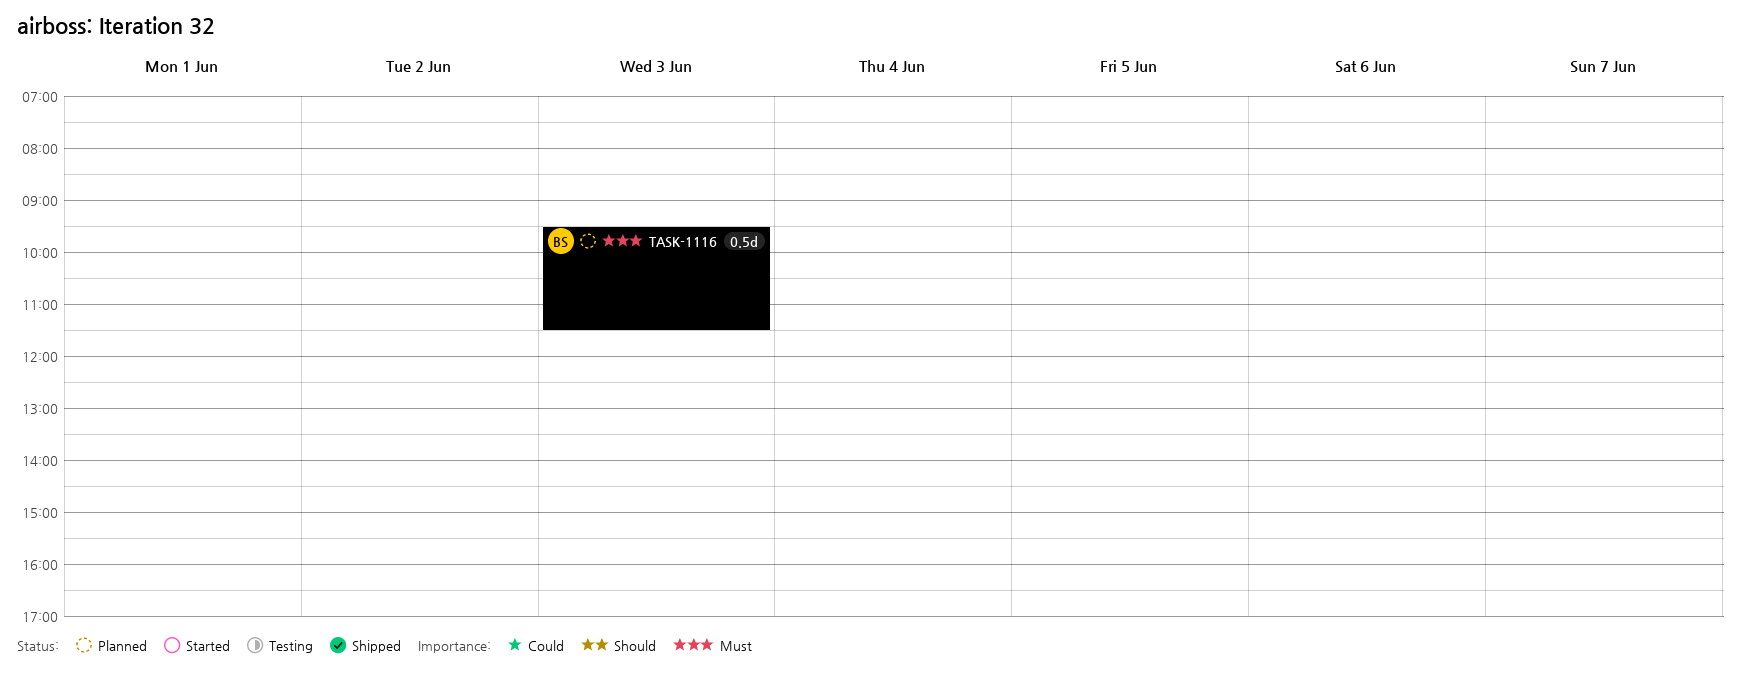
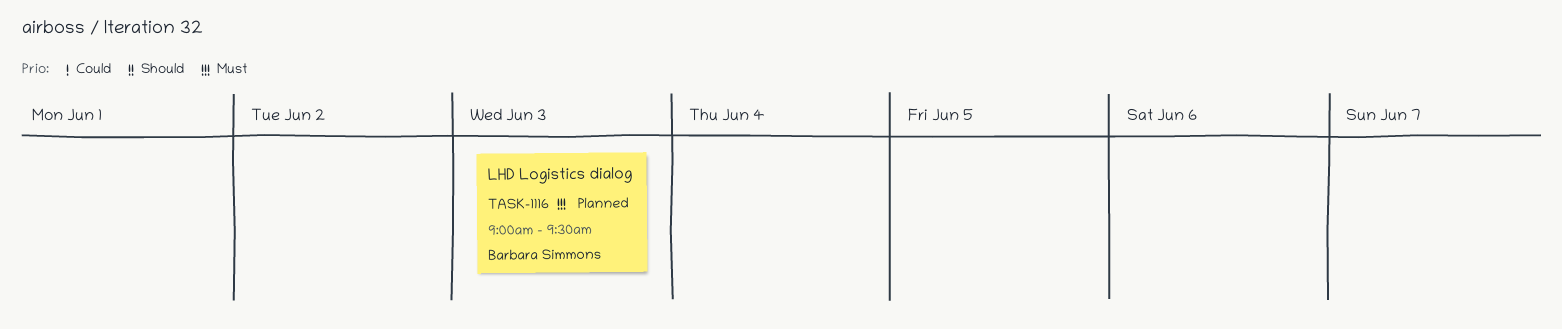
TASK-1116, begins: 09:30 -> 09:00
TASK-1116, ends: 11:30 -> 09:30

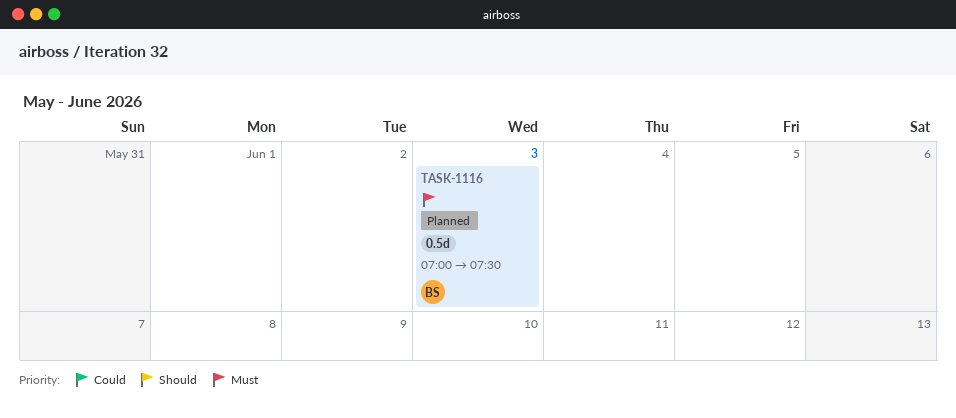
TASK-1116, begins: 09:00 -> 07:00
TASK-1116, ends: 09:30 -> 07:30

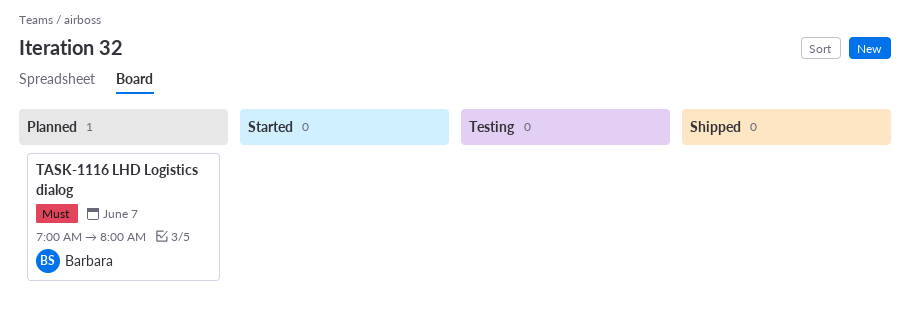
TASK-1116, day: Jun 3 -> Jun 7
TASK-1116, ends: 07:30 -> 08:00

